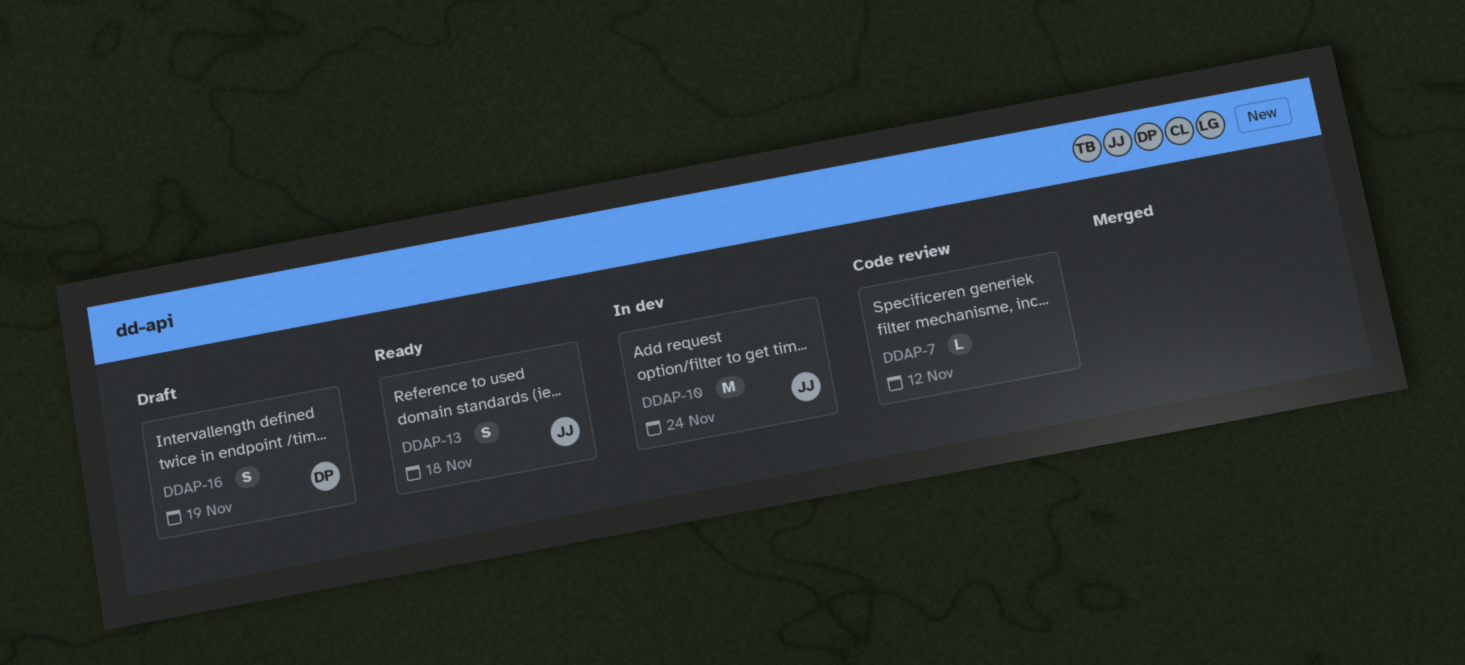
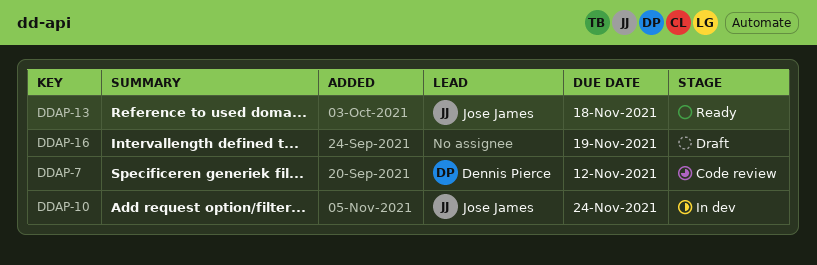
DDAP-7, owner: none -> Dennis Pierce
DDAP-16, owner: Dennis Pierce -> none

